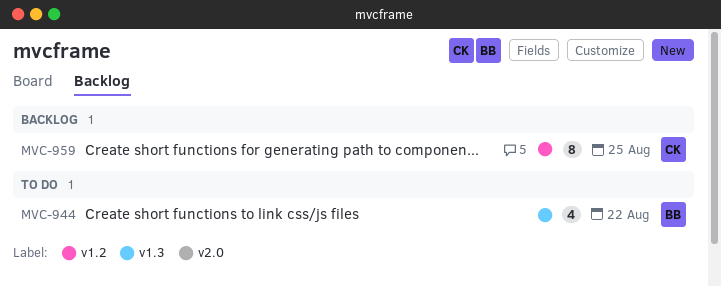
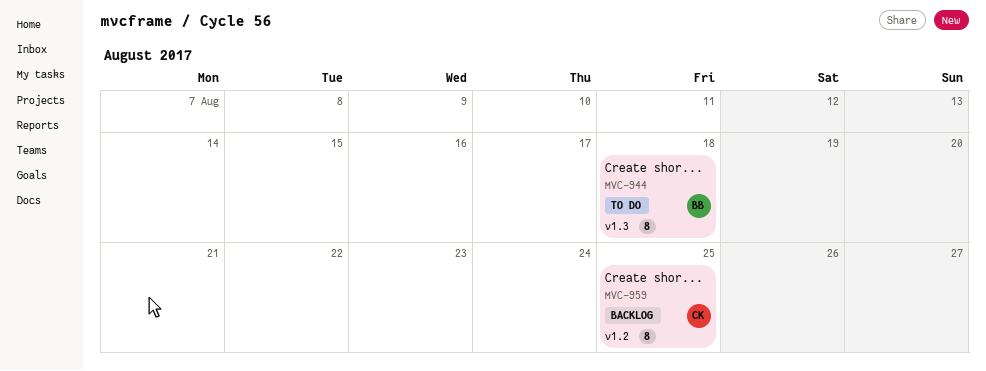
MVC-944, estimate: 4 -> 8
MVC-944, due: Aug 22 -> Aug 18

